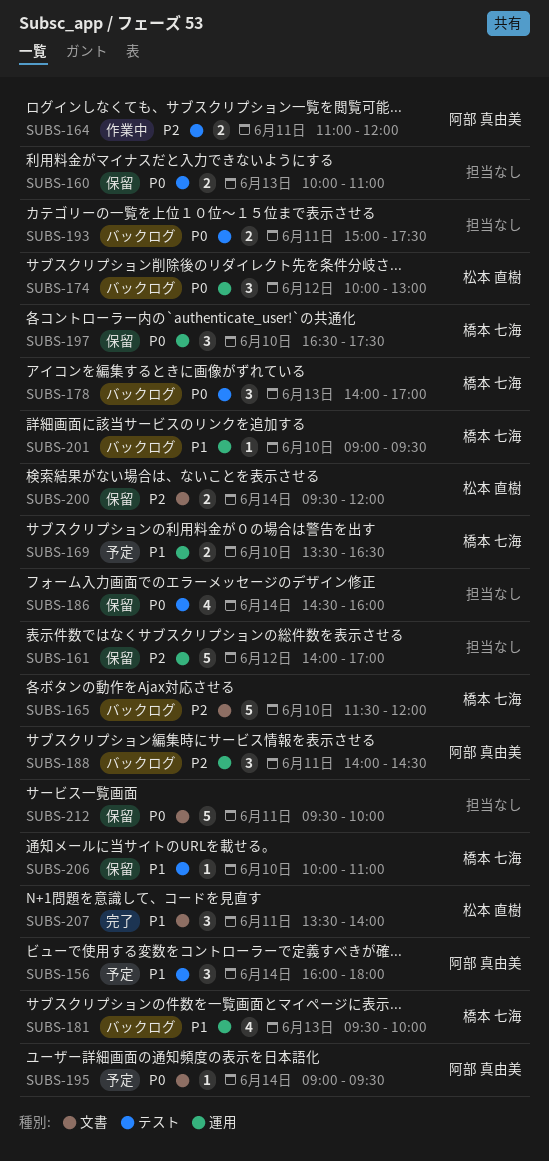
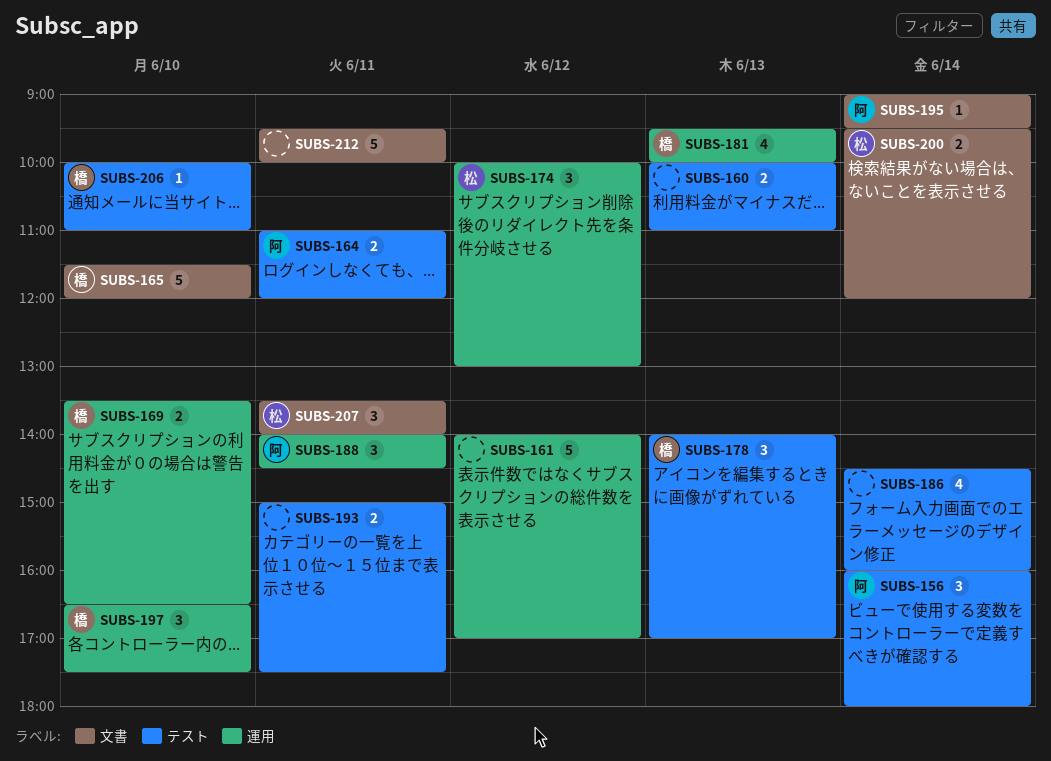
SUBS-201: present -> none

